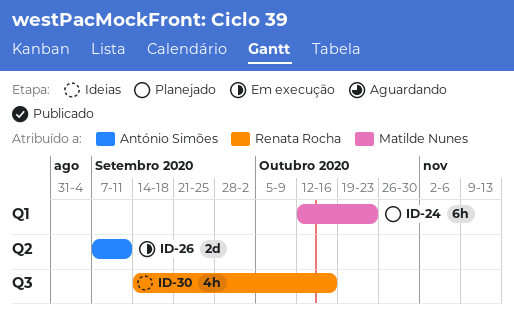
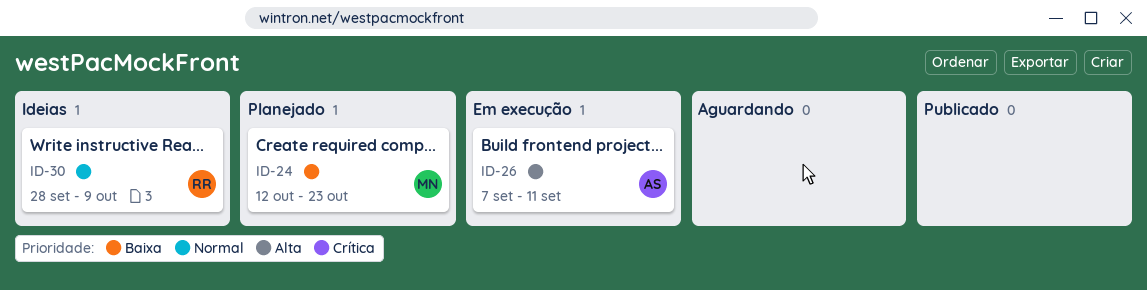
ID-30, start: Sep 14 -> Sep 28
ID-30, due: Oct 16 -> Oct 9

